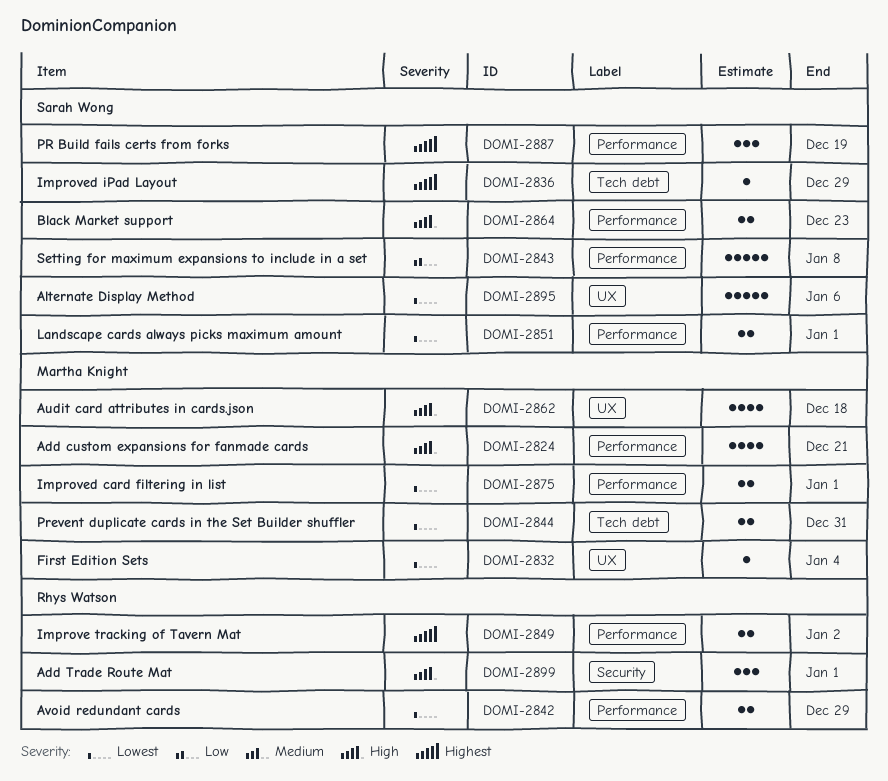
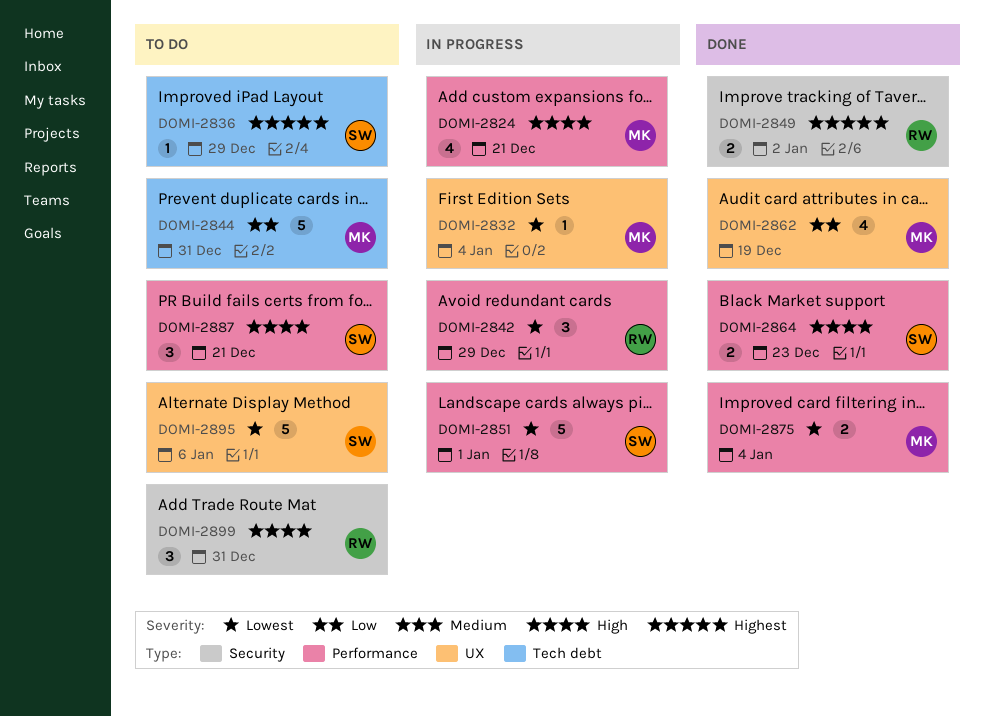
DOMI-2842, estimate: 2 -> 3
DOMI-2843: present -> none
DOMI-2844, priority: Lowest -> Low
DOMI-2844, estimate: 2 -> 5
DOMI-2849, label: Performance -> Security
DOMI-2851, estimate: 2 -> 5
DOMI-2862, priority: High -> Low
DOMI-2862, due: Dec 18 -> Dec 19
DOMI-2875, due: Jan 1 -> Jan 4
DOMI-2887, priority: Highest -> High
DOMI-2887, due: Dec 19 -> Dec 21
DOMI-2899, due: Jan 1 -> Dec 31

